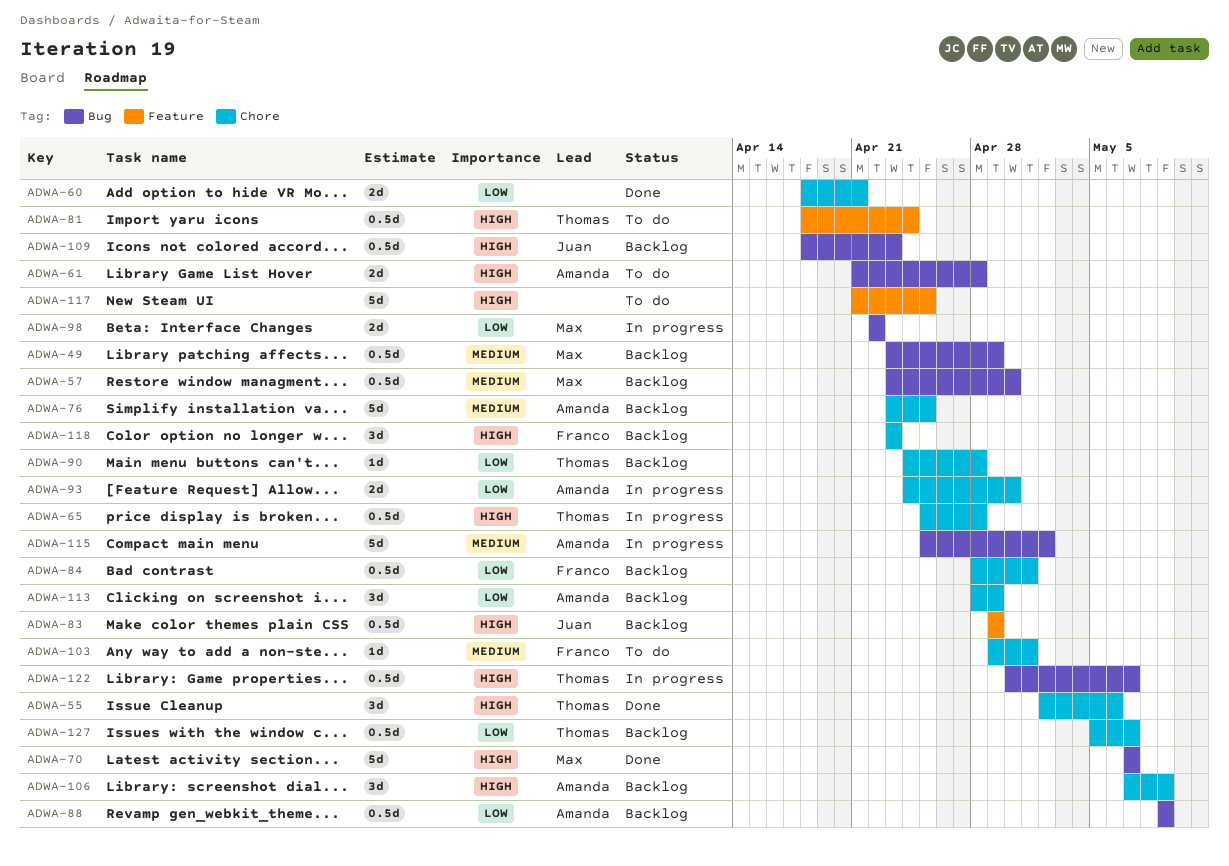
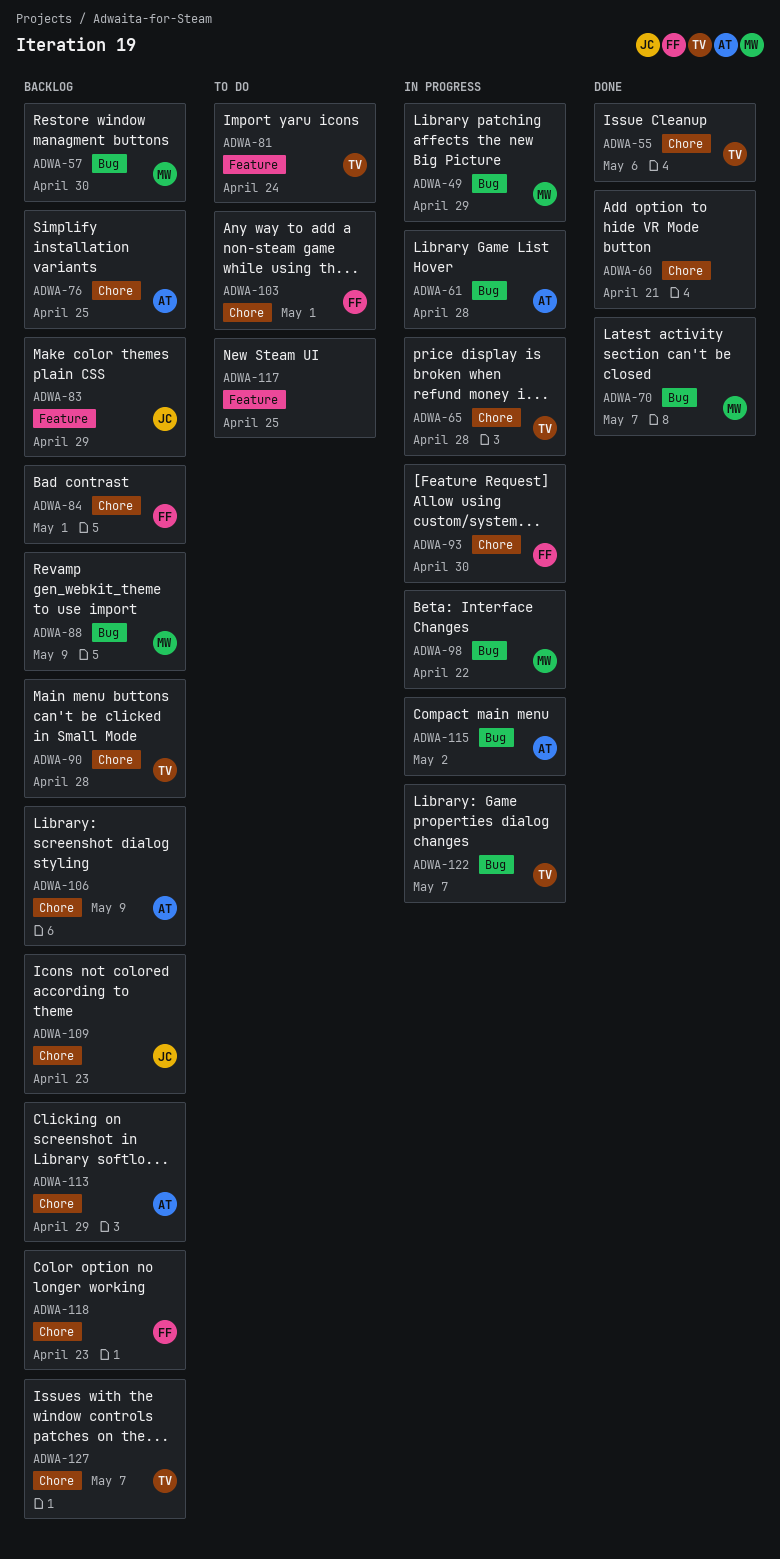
ADWA-49, status: Backlog -> In progress
ADWA-61, status: To do -> In progress
ADWA-88, owner: Amanda -> Max
ADWA-93, owner: Amanda -> Franco
ADWA-109, label: Bug -> Chore

